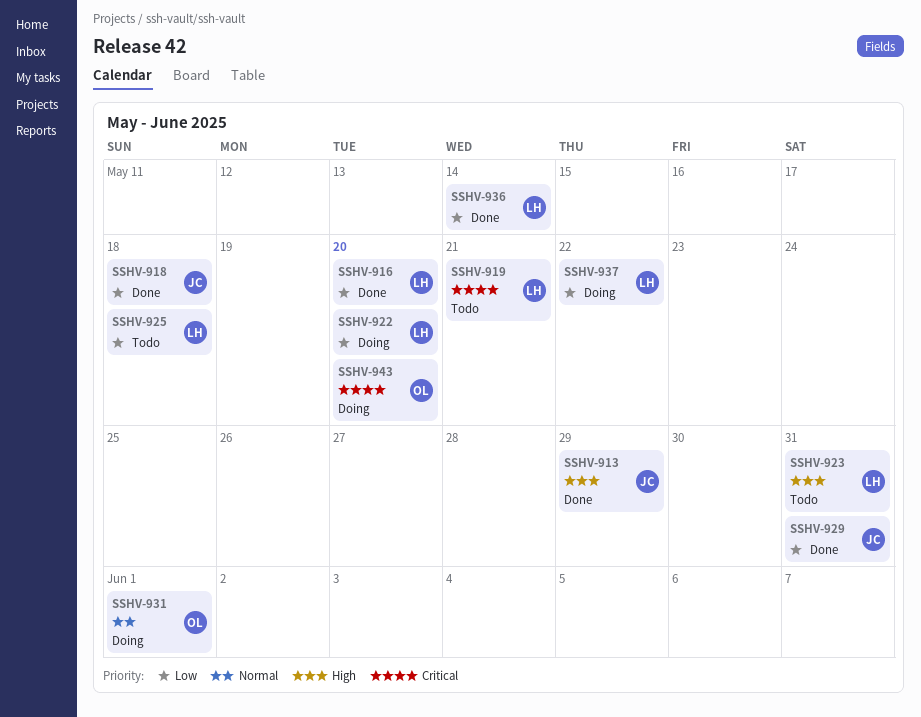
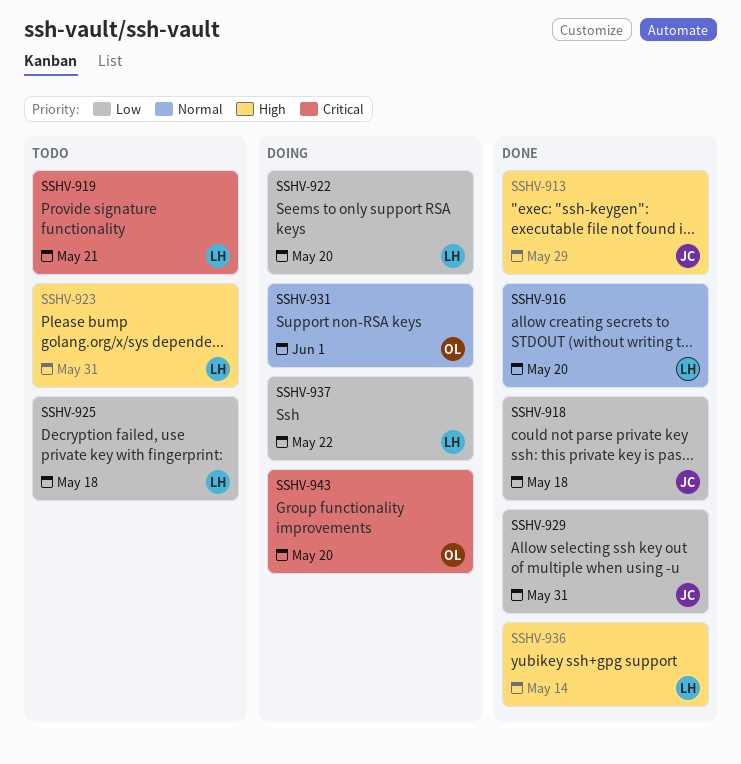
SSHV-916, priority: Low -> Normal
SSHV-936, priority: Low -> High

